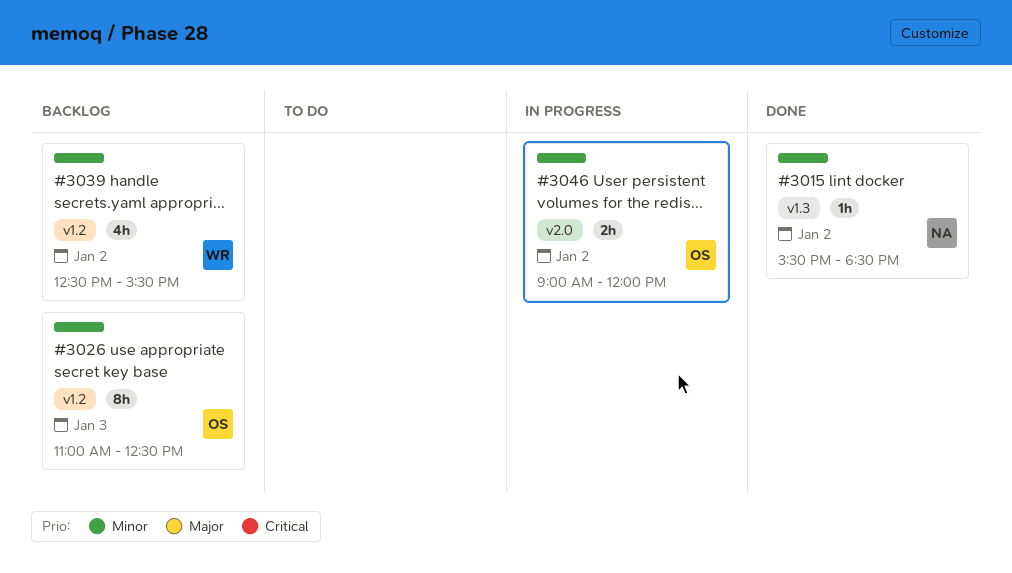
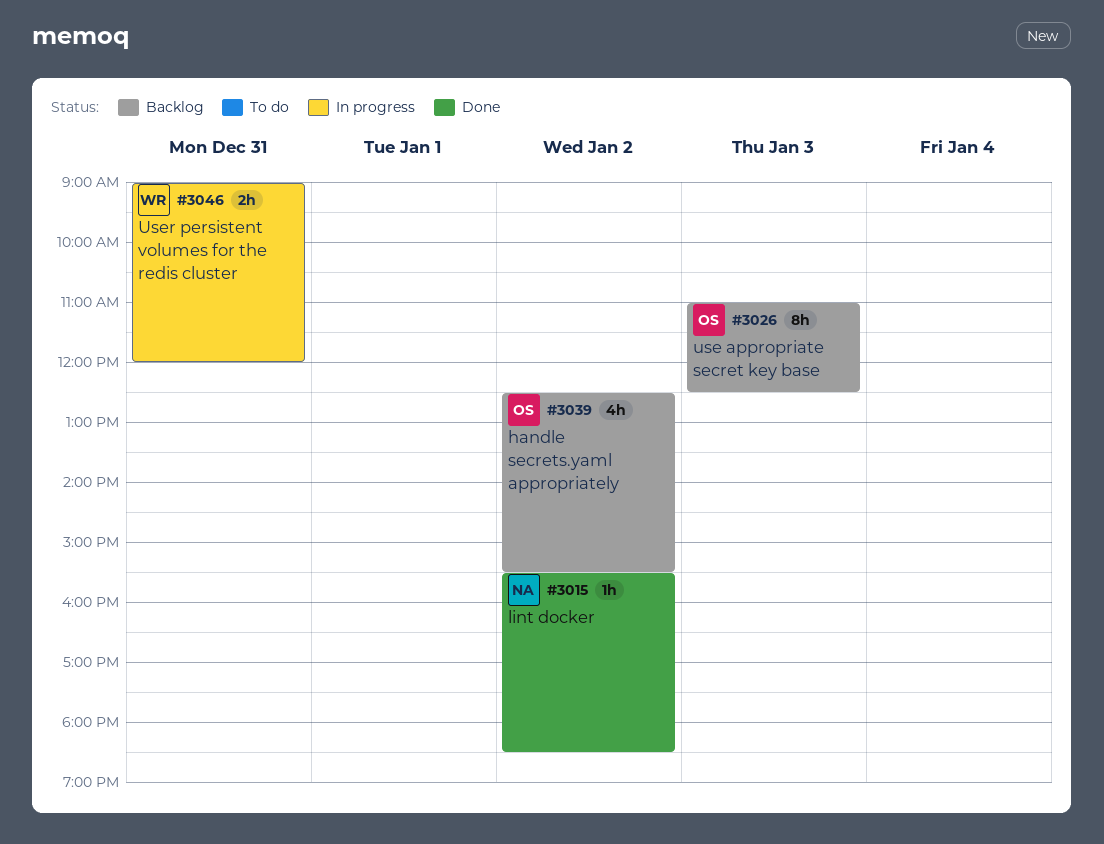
#3039, owner: WR -> OS
#3046, owner: OS -> WR
#3046, day: Jan 2 -> Dec 31

